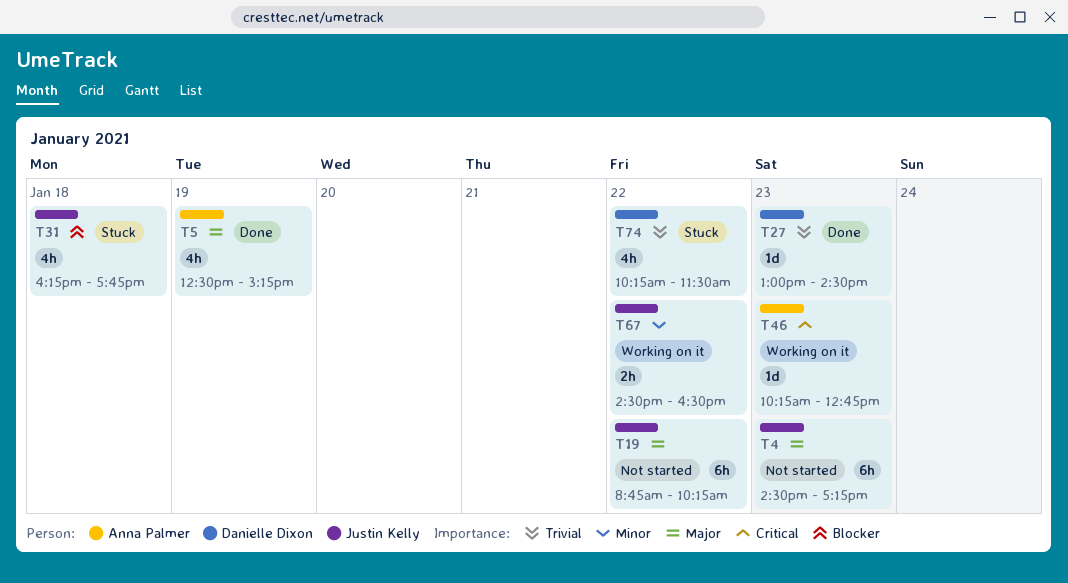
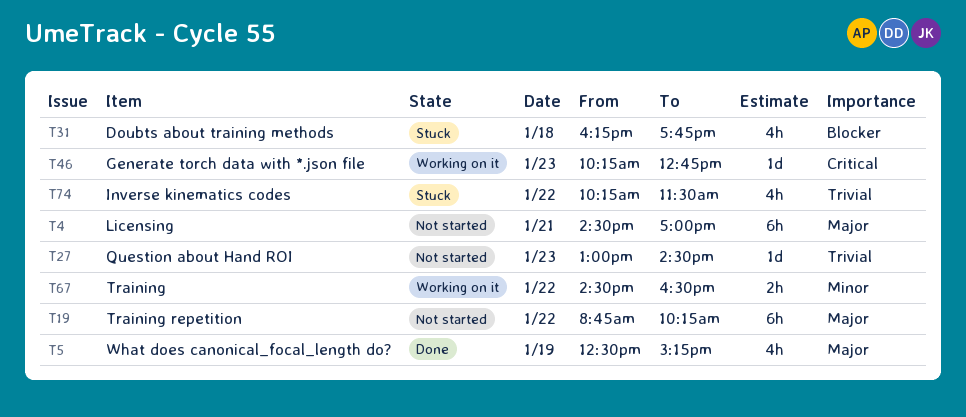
T4, day: Jan 23 -> Jan 21
T4, ends: 17:15 -> 17:00
T27, status: Done -> Not started

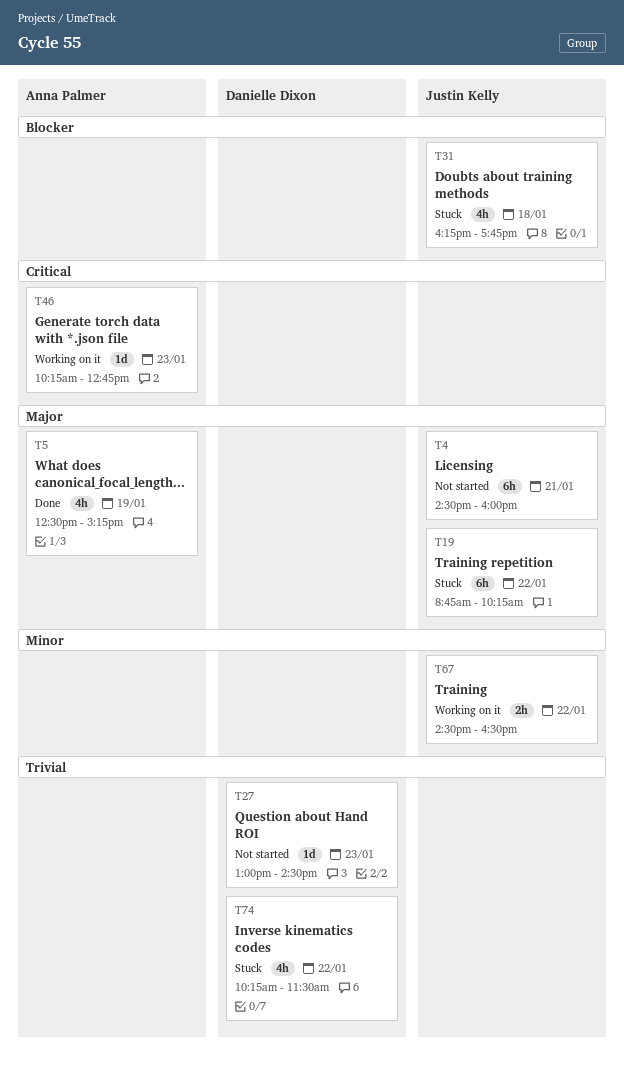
T4, ends: 17:00 -> 16:00
T19, status: Not started -> Stuck

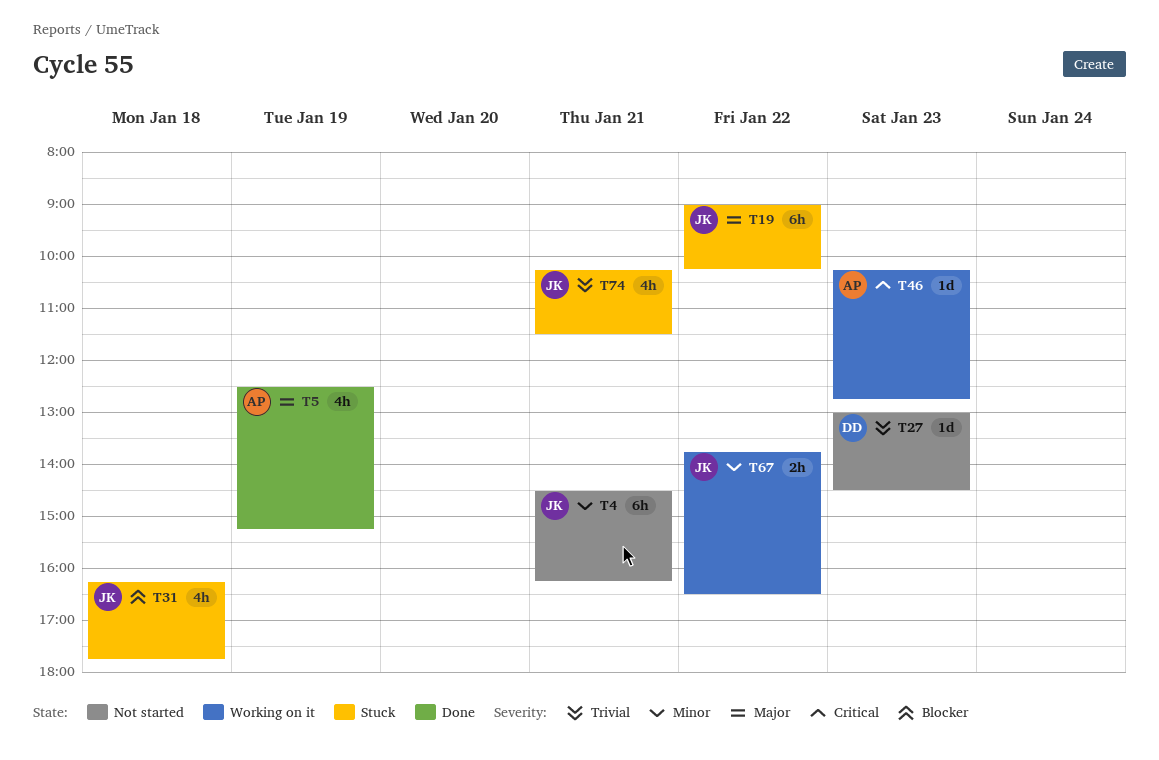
T4, priority: Major -> Minor
T4, ends: 16:00 -> 16:15
T19, begins: 08:45 -> 09:00
T67, begins: 14:30 -> 13:45
T74, owner: Danielle Dixon -> Justin Kelly
T74, day: Jan 22 -> Jan 21

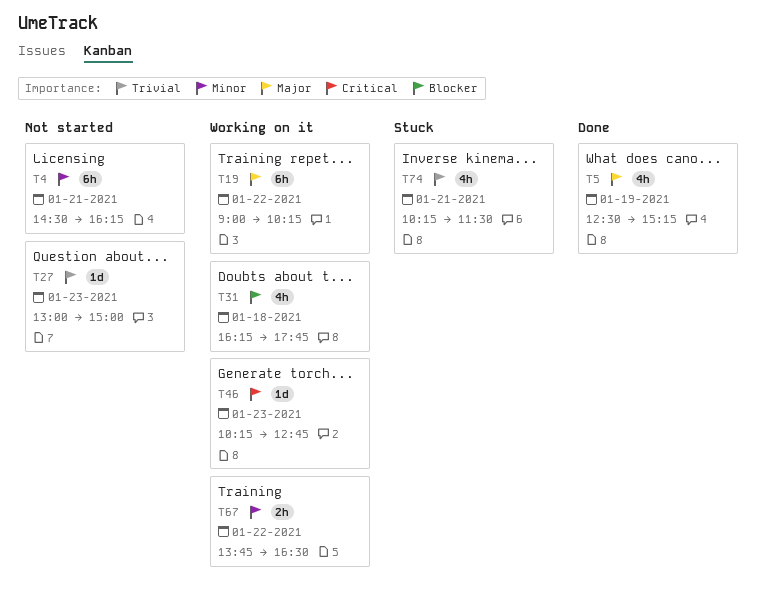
T19, status: Stuck -> Working on it
T27, ends: 14:30 -> 15:00
T31, status: Stuck -> Working on it

